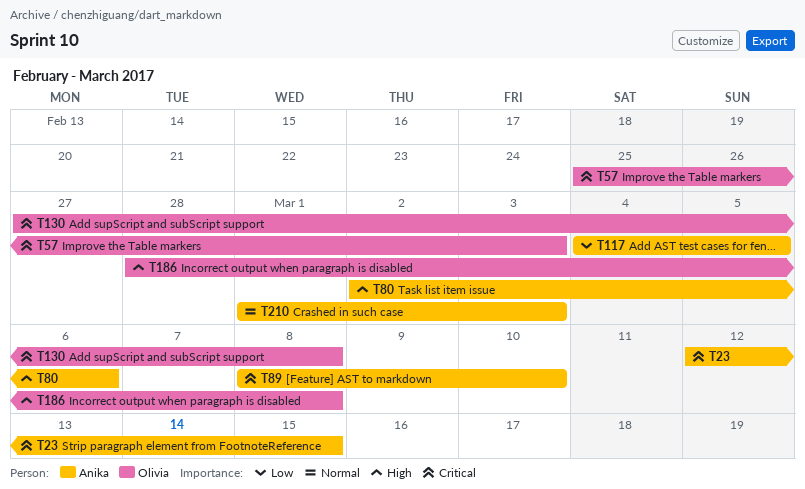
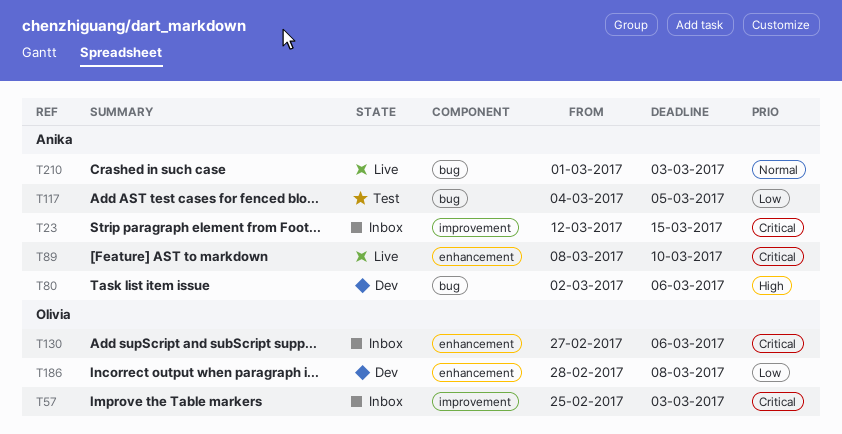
T130, due: Mar 8 -> Mar 6
T186, priority: High -> Low

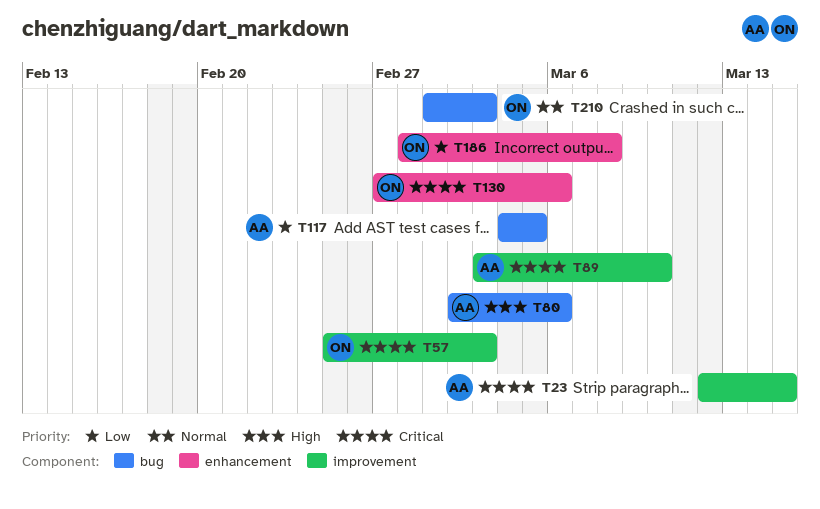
T89, label: enhancement -> improvement
T89, start: Mar 8 -> Mar 3
T210, owner: Anika -> Olivia

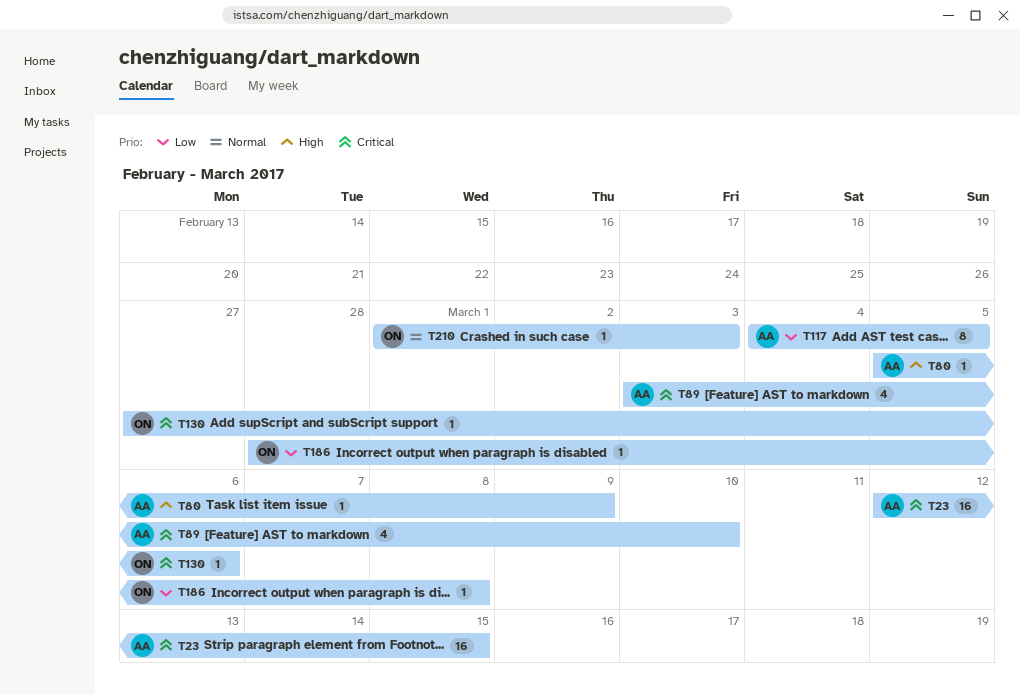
T57: present -> none
T80, start: Mar 2 -> Mar 5
T80, due: Mar 6 -> Mar 9

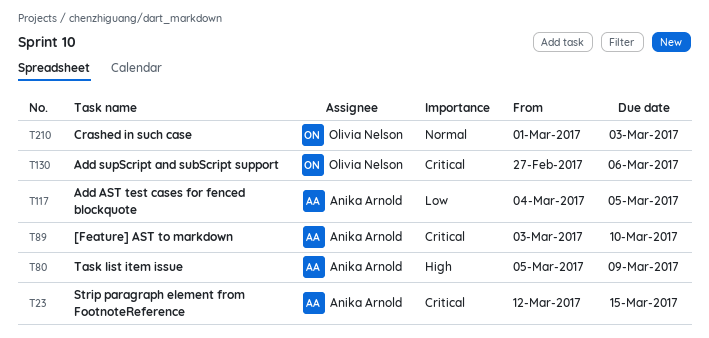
T186: present -> none

